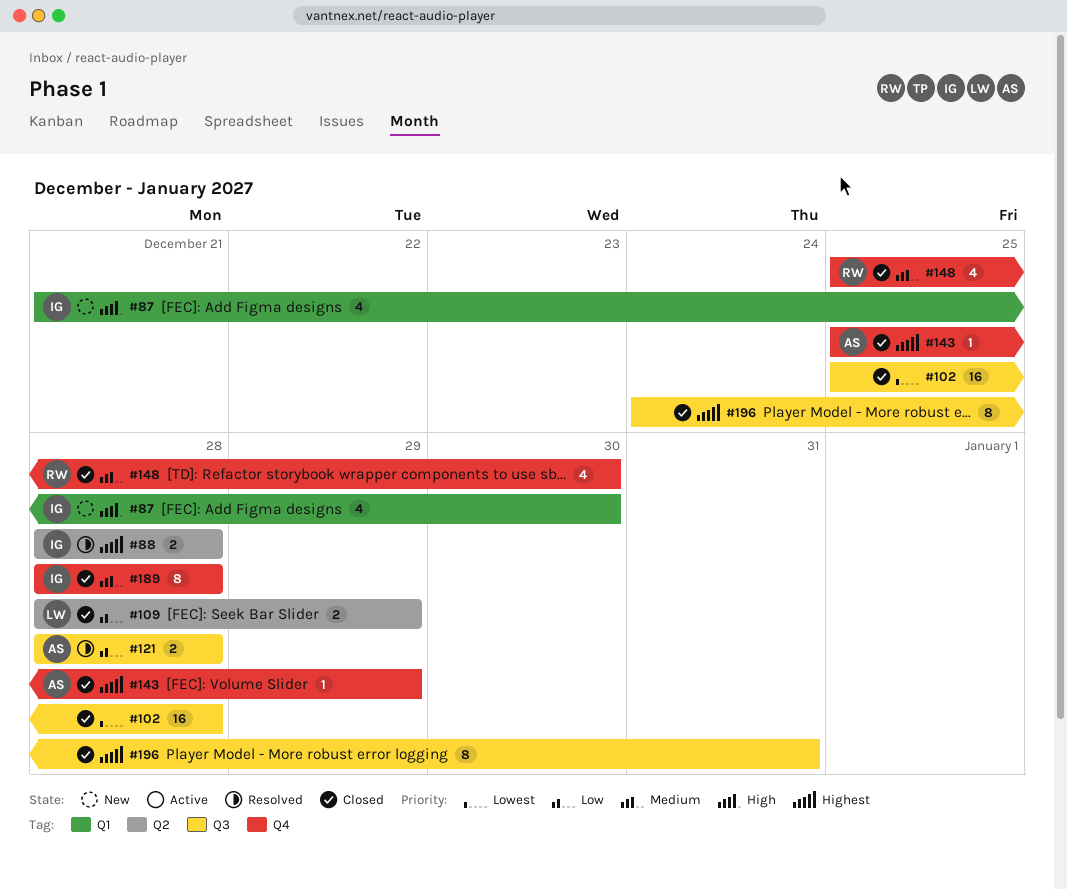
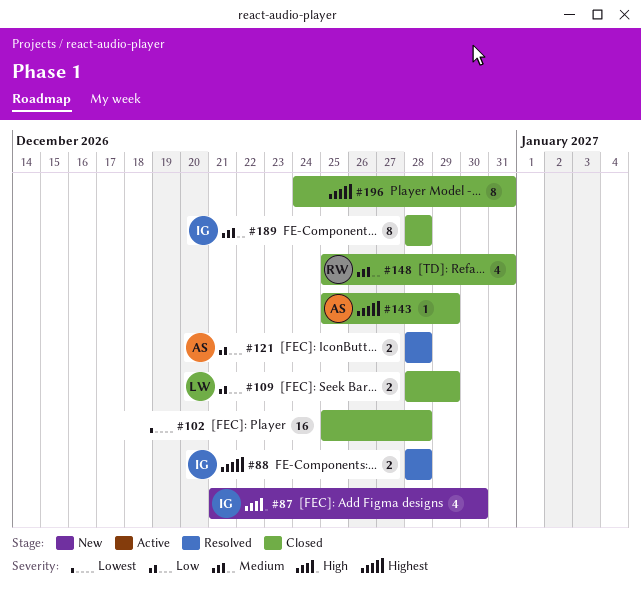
#148, due: Dec 30 -> Dec 31

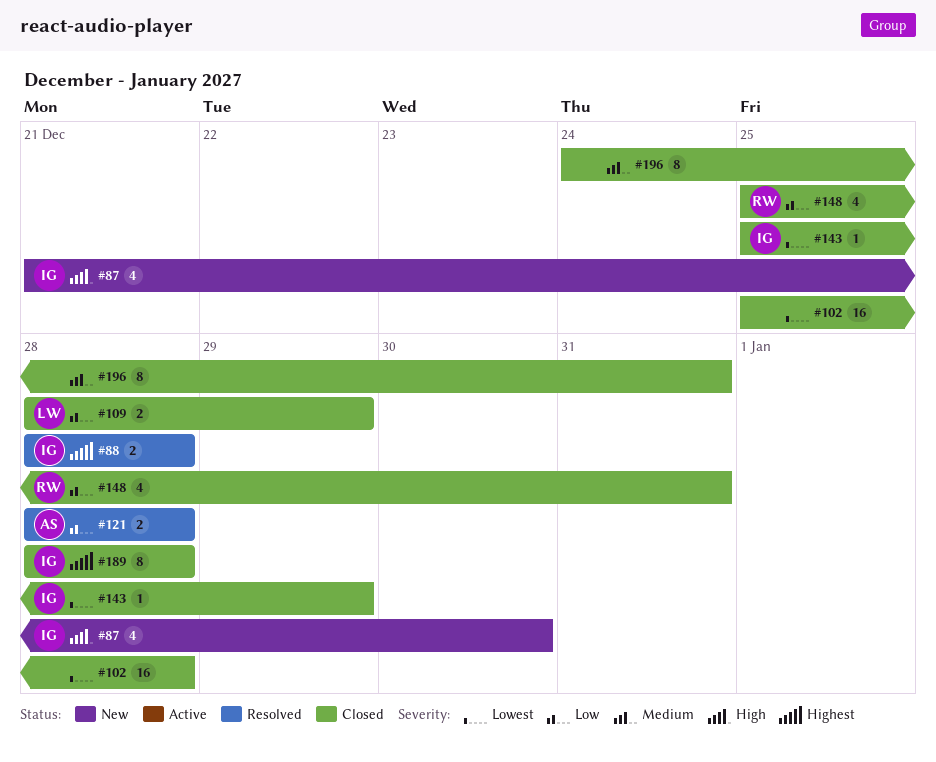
#143, owner: AS -> IG
#143, priority: Highest -> Lowest
#148, priority: Medium -> Low
#189, priority: Medium -> Highest
#196, priority: Highest -> Medium

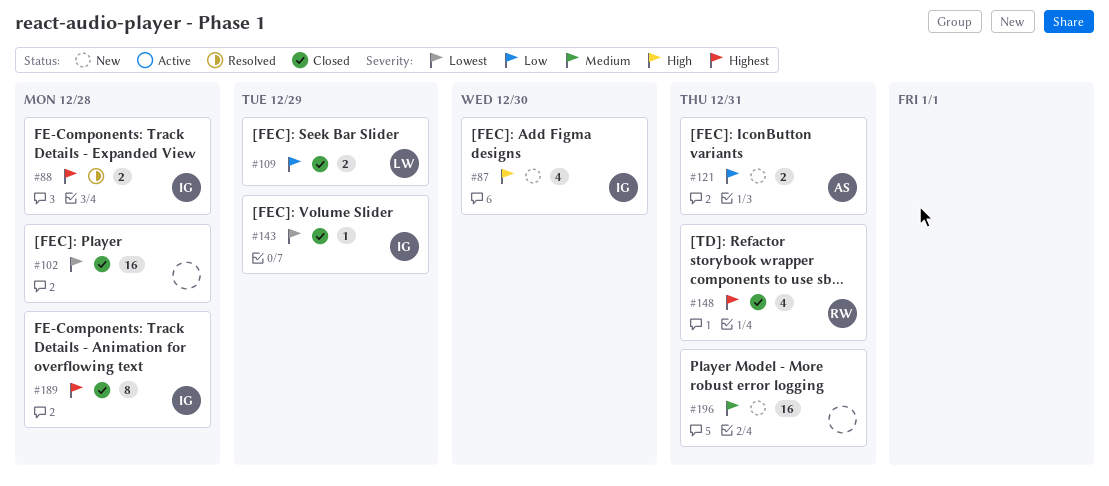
#121, status: Resolved -> New
#121, due: Dec 28 -> Dec 31
#148, priority: Low -> Highest
#196, status: Closed -> New
#196, estimate: 8 -> 16

